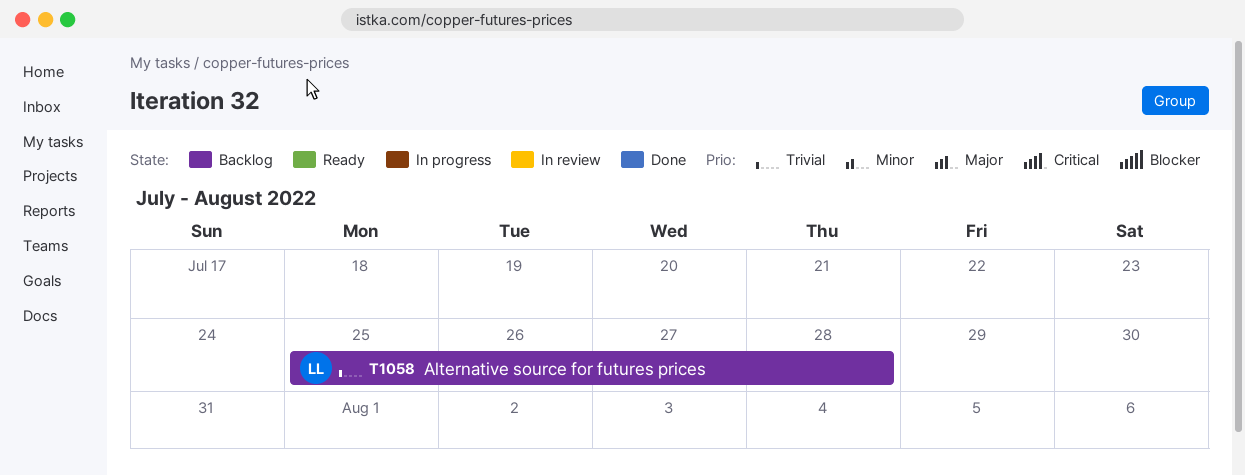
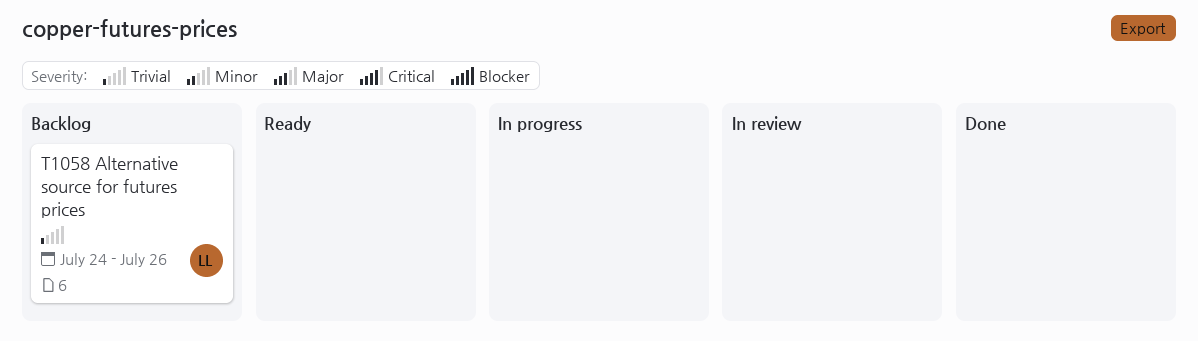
T1058, start: Jul 25 -> Jul 24
T1058, due: Jul 28 -> Jul 26

